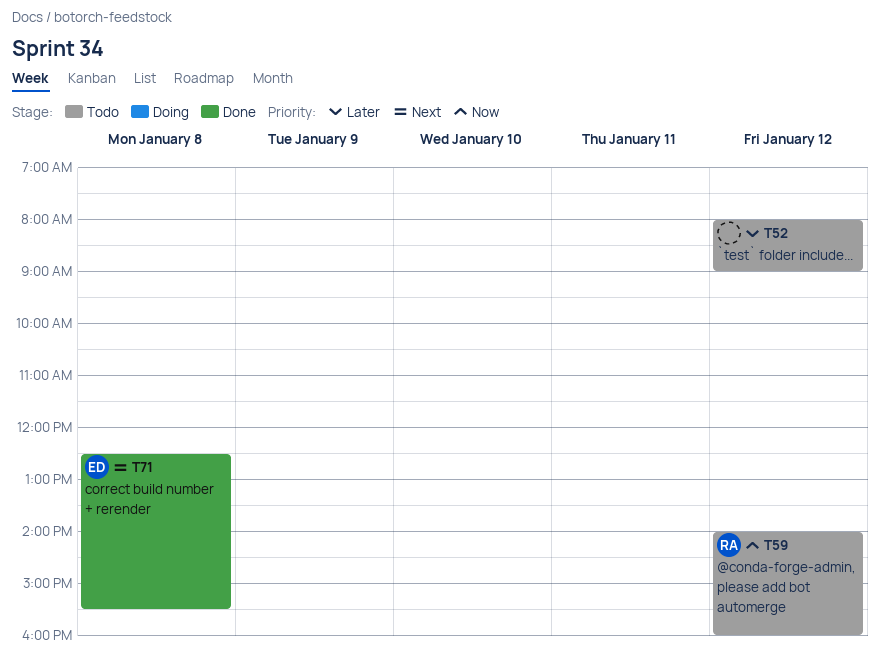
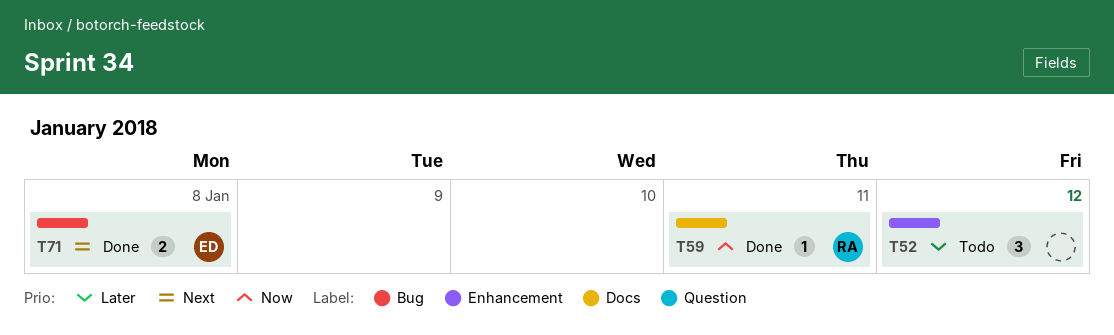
T59, status: Todo -> Done
T59, day: Jan 12 -> Jan 11

